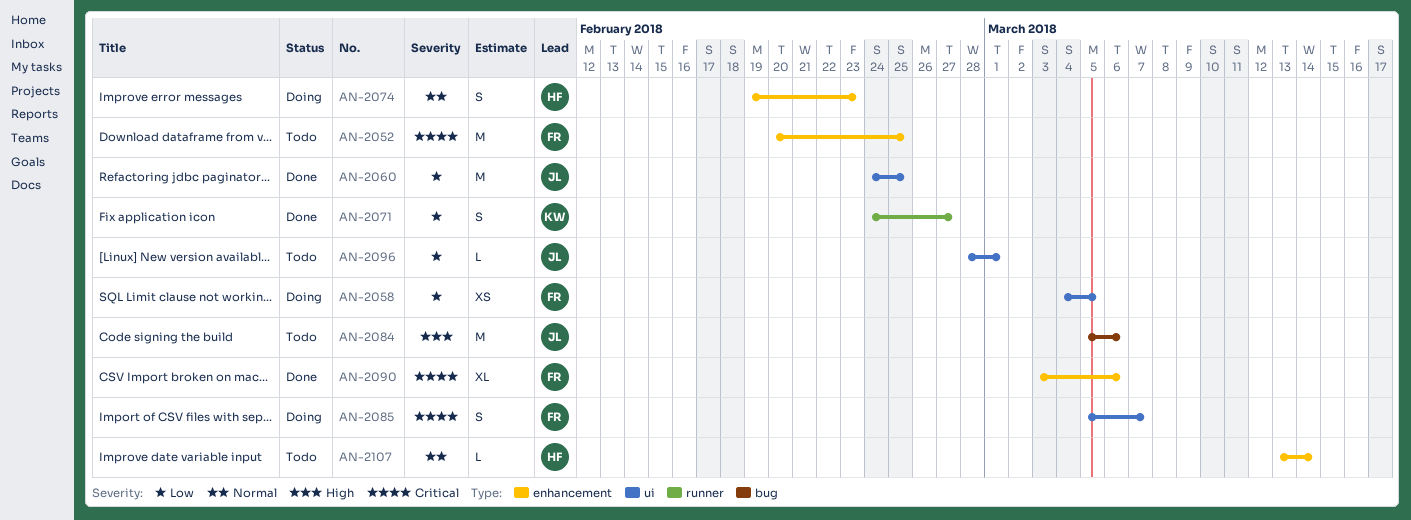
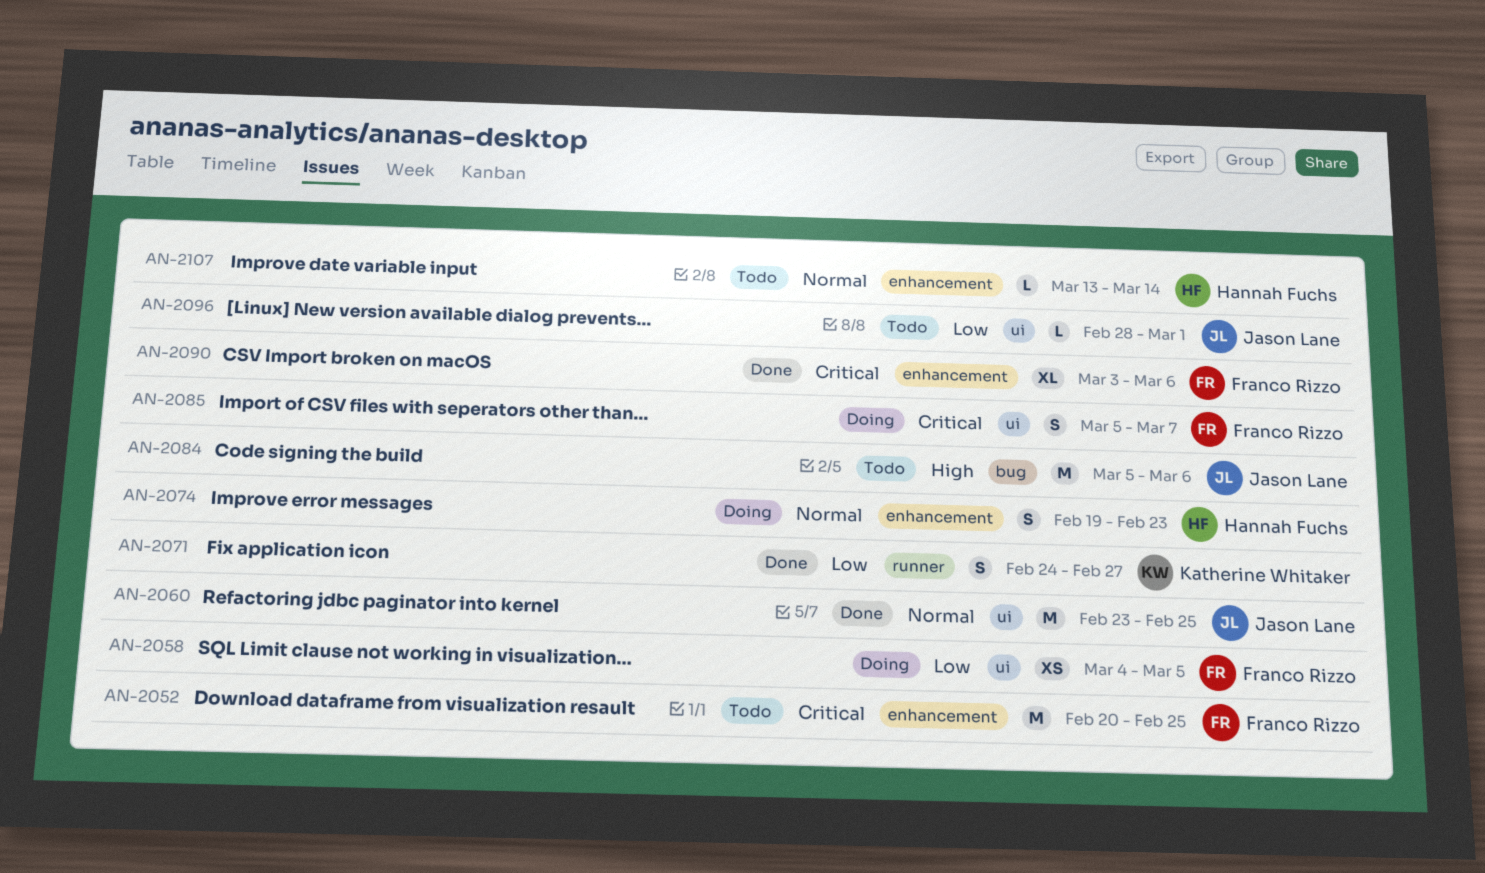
AN-2060, priority: Low -> Normal
AN-2060, start: Feb 24 -> Feb 23

